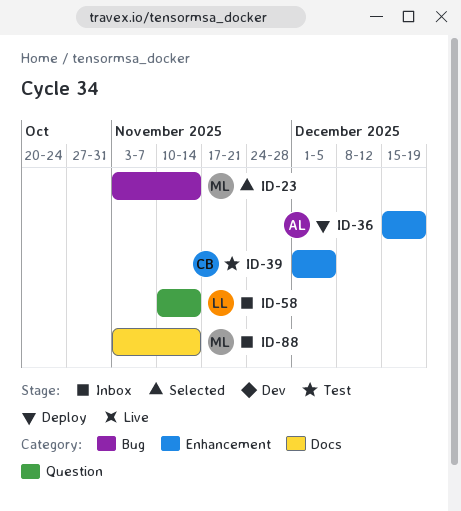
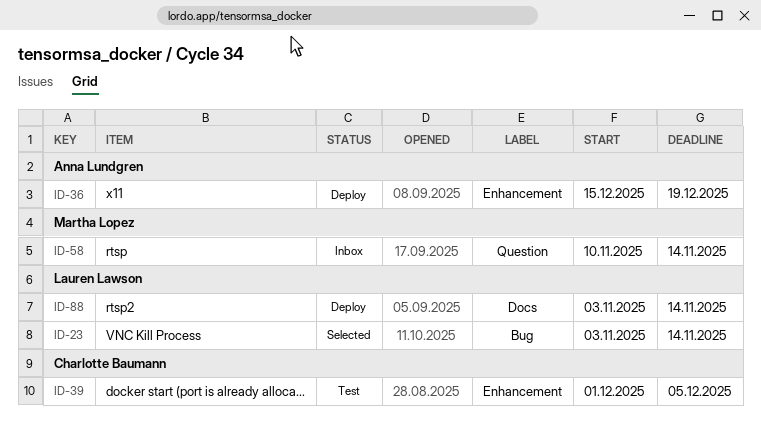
ID-23, owner: Martha Lopez -> Lauren Lawson
ID-58, owner: Lauren Lawson -> Martha Lopez
ID-88, status: Inbox -> Deploy
ID-88, owner: Martha Lopez -> Lauren Lawson

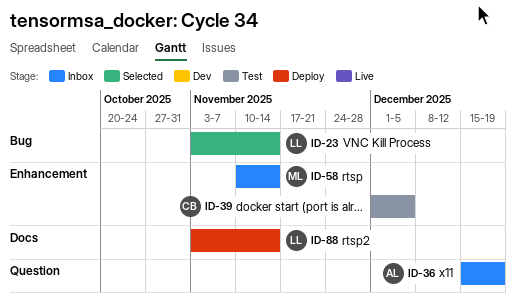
ID-36, status: Deploy -> Inbox
ID-36, label: Enhancement -> Question
ID-58, label: Question -> Enhancement

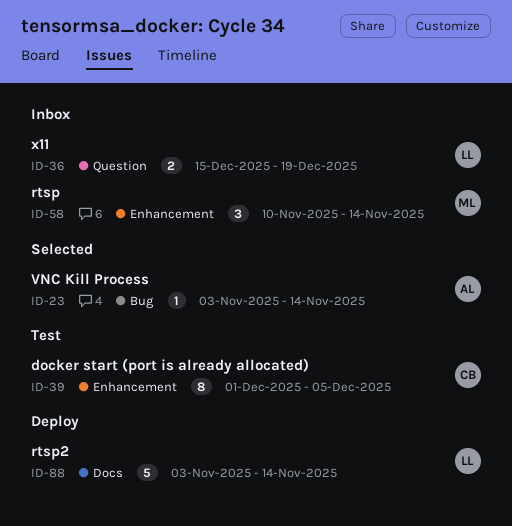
ID-23, owner: LL -> AL
ID-36, owner: AL -> LL

